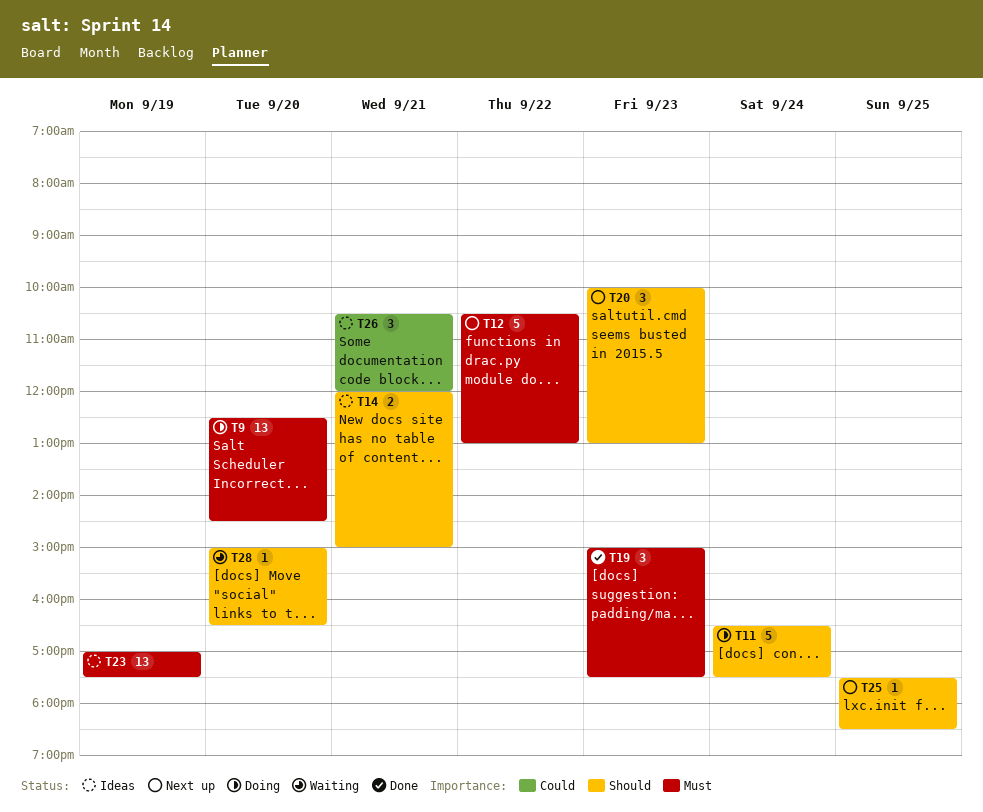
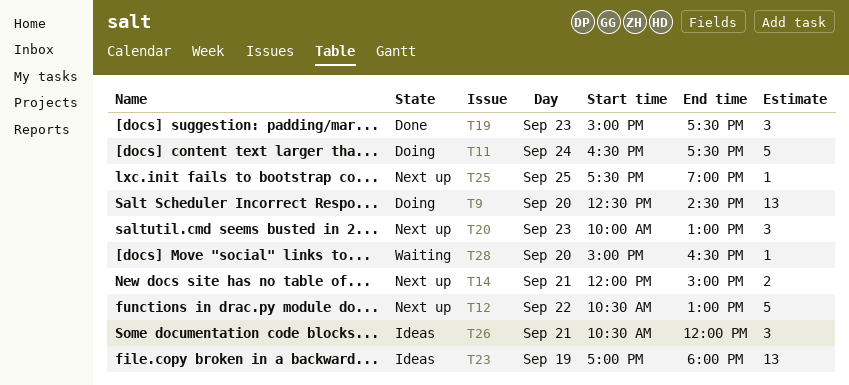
T14, status: Ideas -> Next up
T23, ends: 17:30 -> 18:00
T25, ends: 18:30 -> 19:00

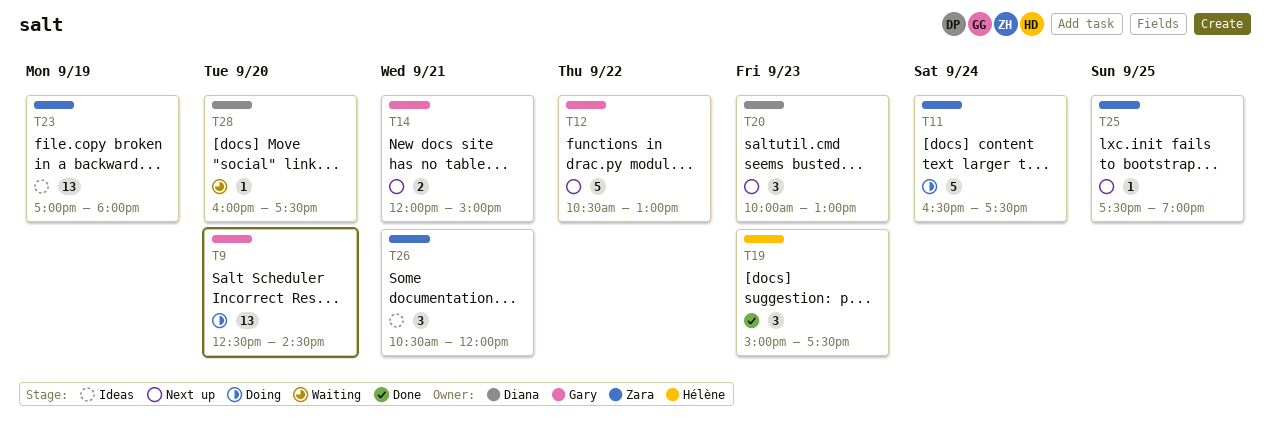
T28, begins: 15:00 -> 16:00
T28, ends: 16:30 -> 17:30

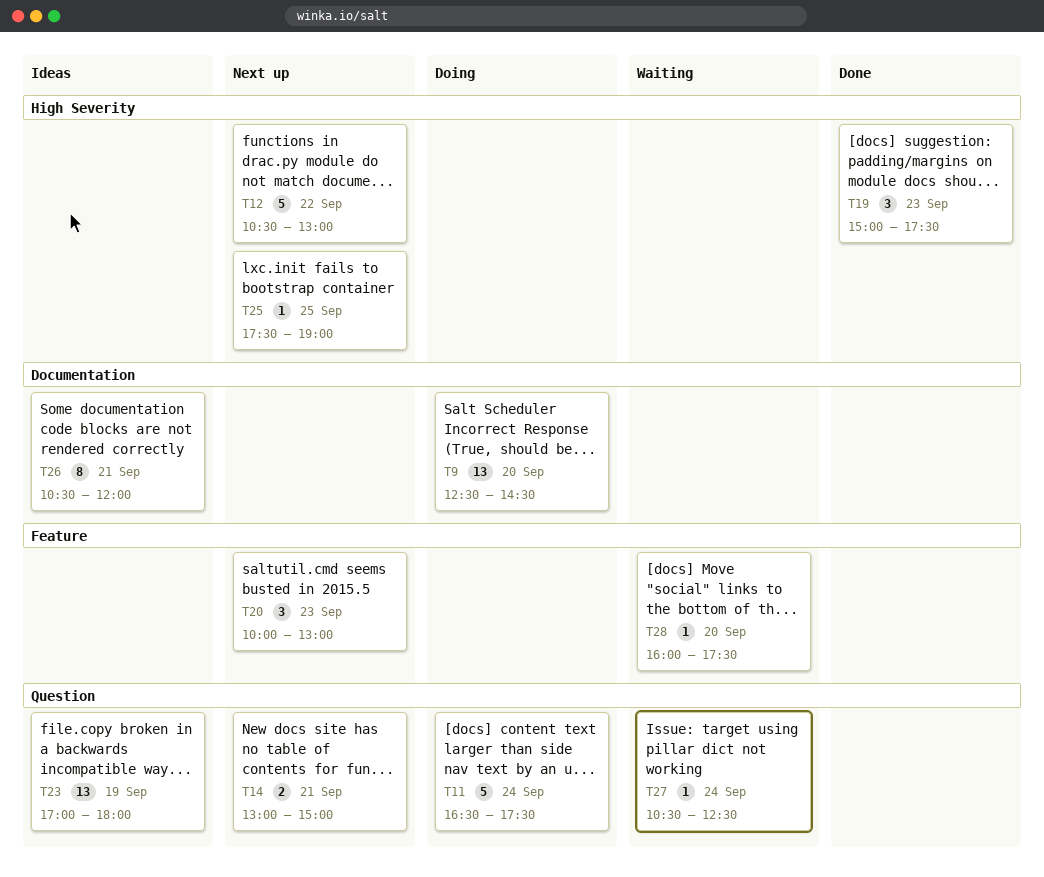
T14, begins: 12:00 -> 13:00
T26, estimate: 3 -> 8
T27: none -> present

